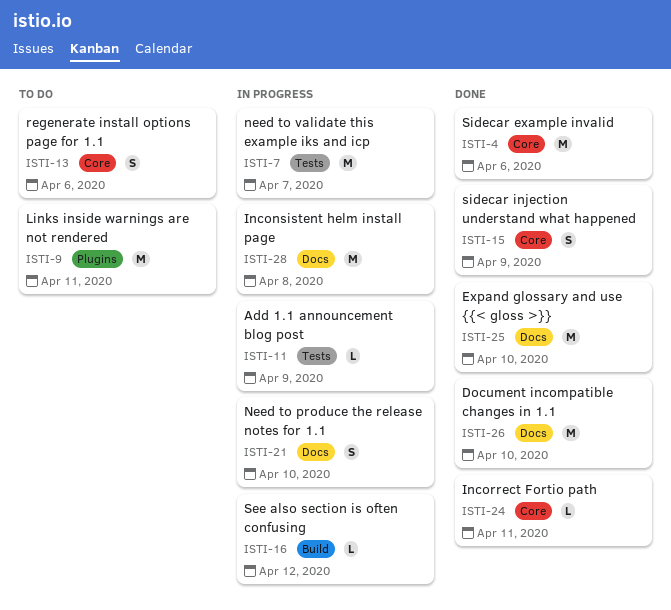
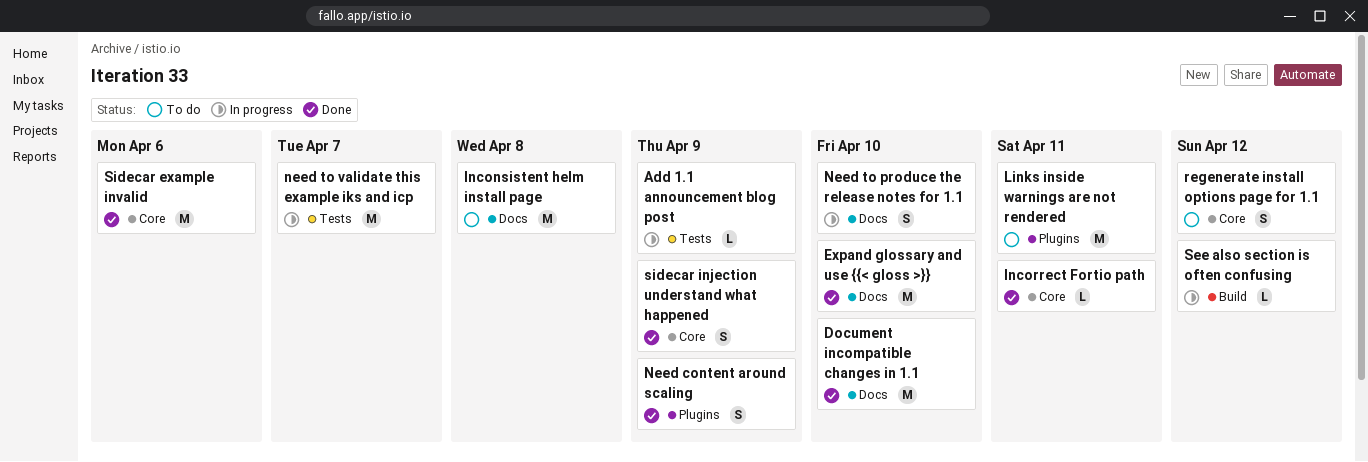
Inconsistent helm install page, status: In progress -> To do
Need content around scaling: none -> present
regenerate install options page for 1.1, due: Apr 6 -> Apr 12

